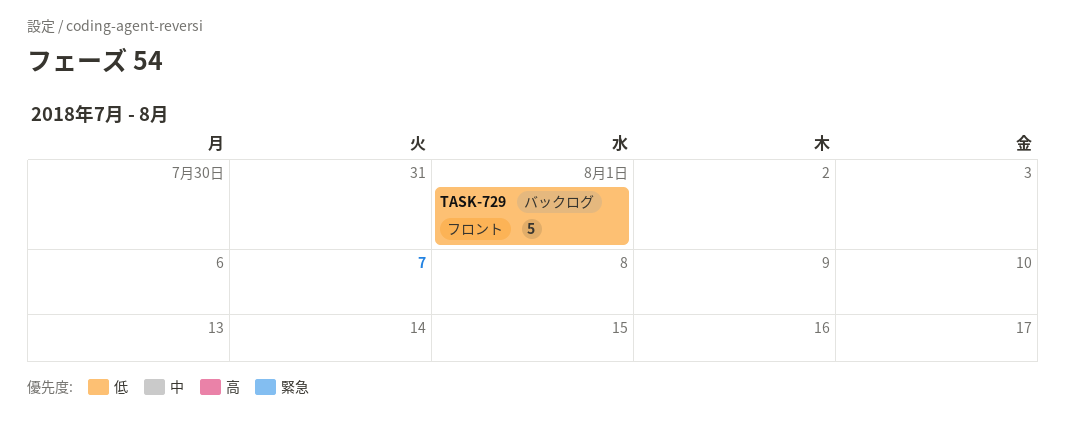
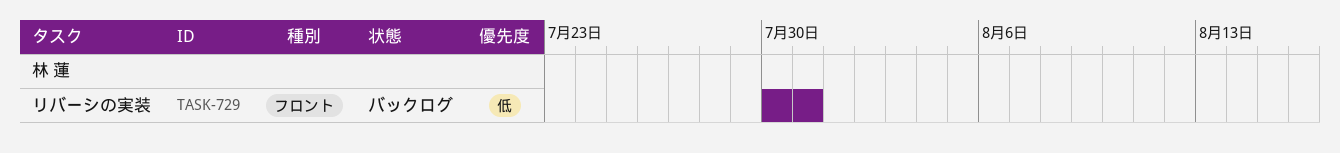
TASK-729, due: Aug 1 -> Jul 31

